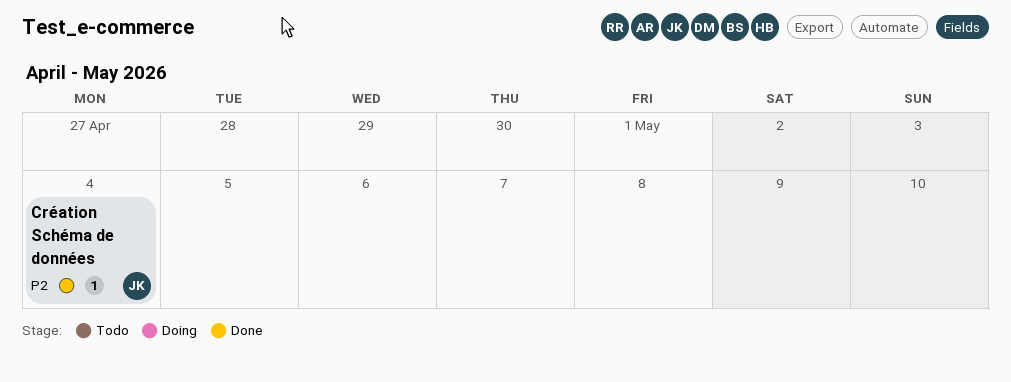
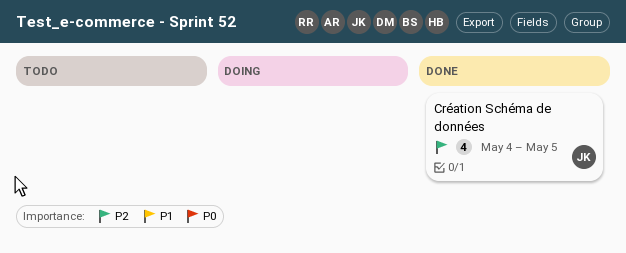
Création Schéma de données, estimate: 1 -> 4
Création Schéma de données, due: May 4 -> May 5

